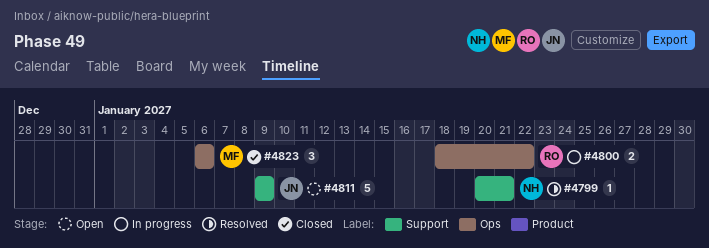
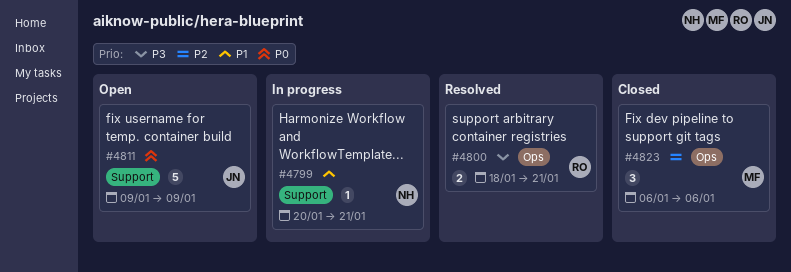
#4799, status: Resolved -> In progress
#4800, status: In progress -> Resolved
#4800, due: Jan 22 -> Jan 21

